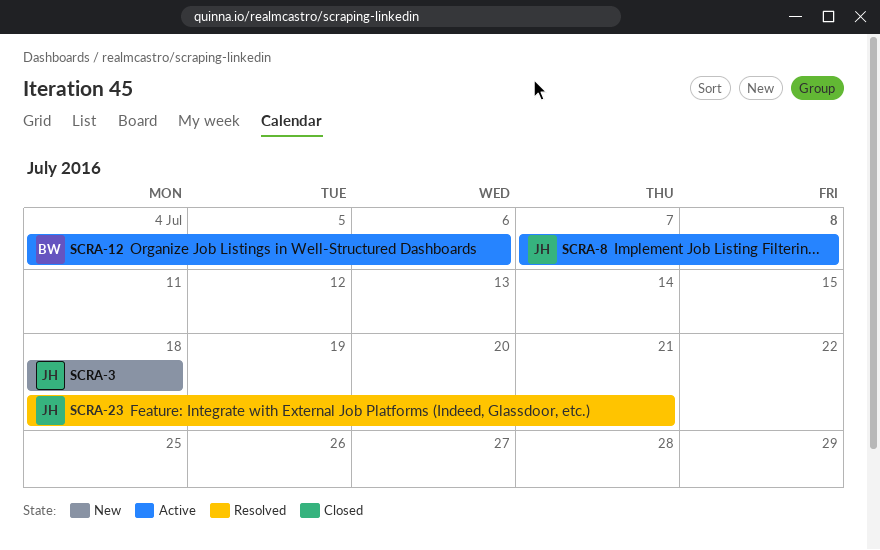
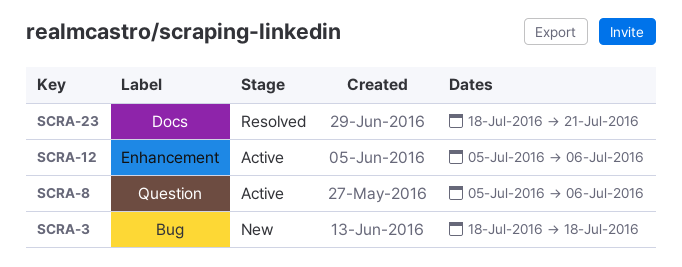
SCRA-8, start: Jul 7 -> Jul 5
SCRA-8, due: Jul 8 -> Jul 6
SCRA-12, start: Jul 4 -> Jul 5

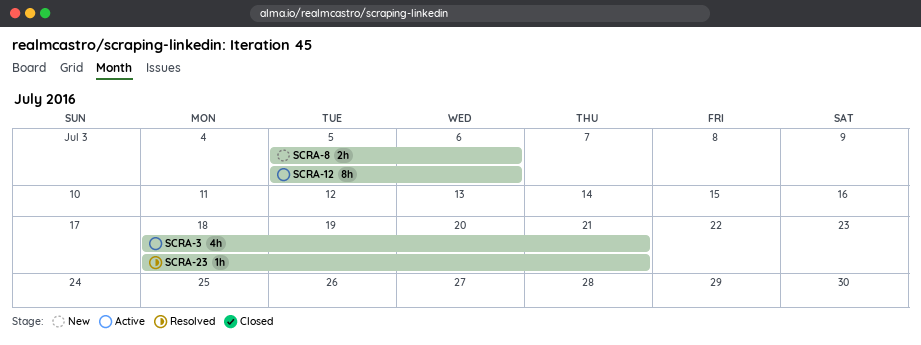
SCRA-3, status: New -> Active
SCRA-3, due: Jul 18 -> Jul 21
SCRA-8, status: Active -> New

